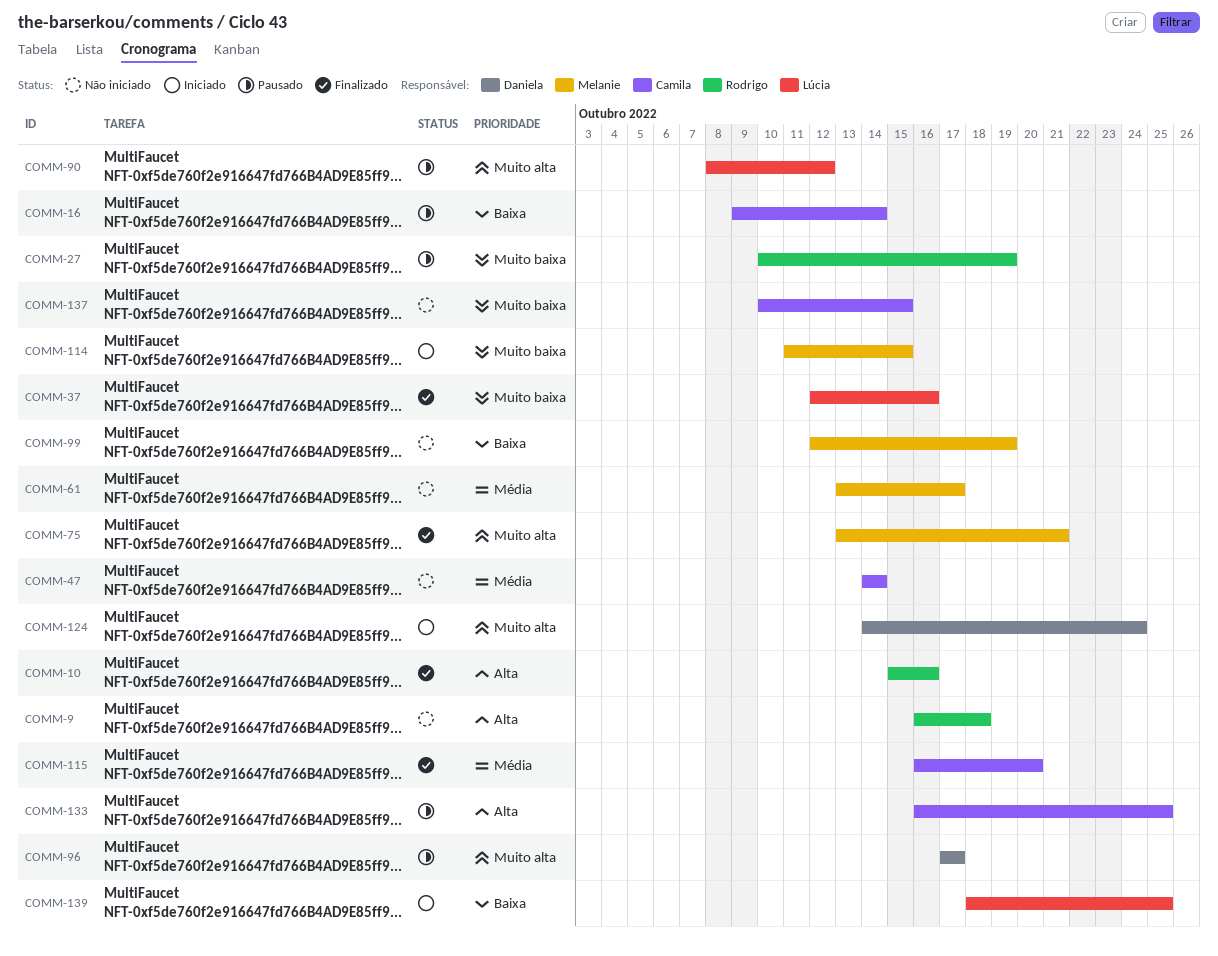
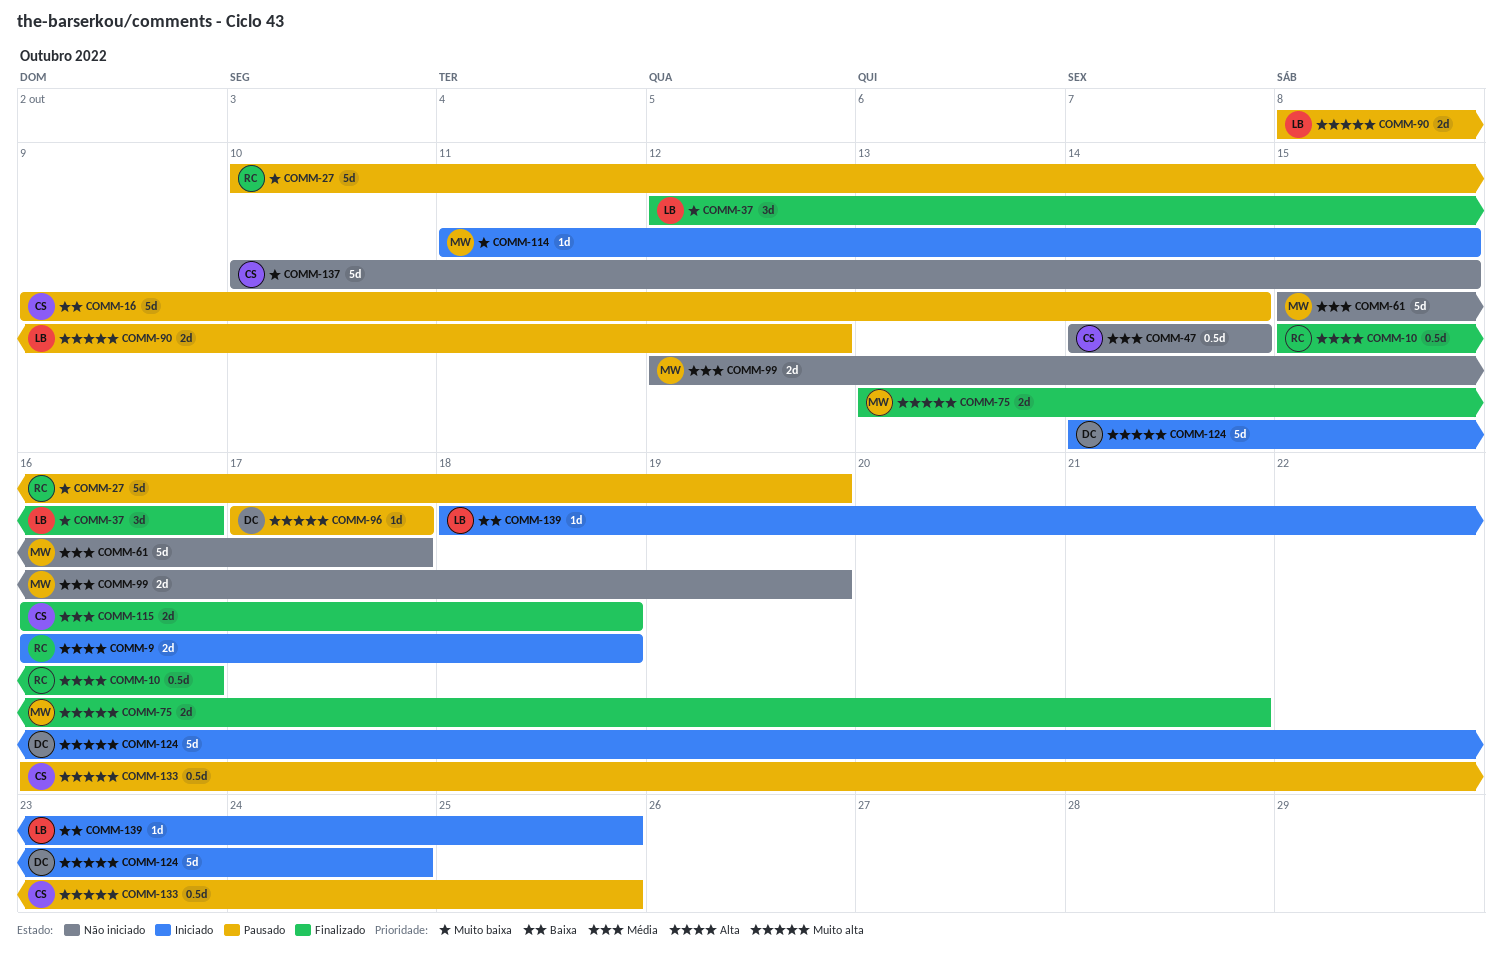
COMM-9, status: Não iniciado -> Iniciado
COMM-61, start: Oct 13 -> Oct 15
COMM-99, priority: Baixa -> Média
COMM-115, due: Oct 20 -> Oct 18
COMM-133, priority: Alta -> Muito alta

